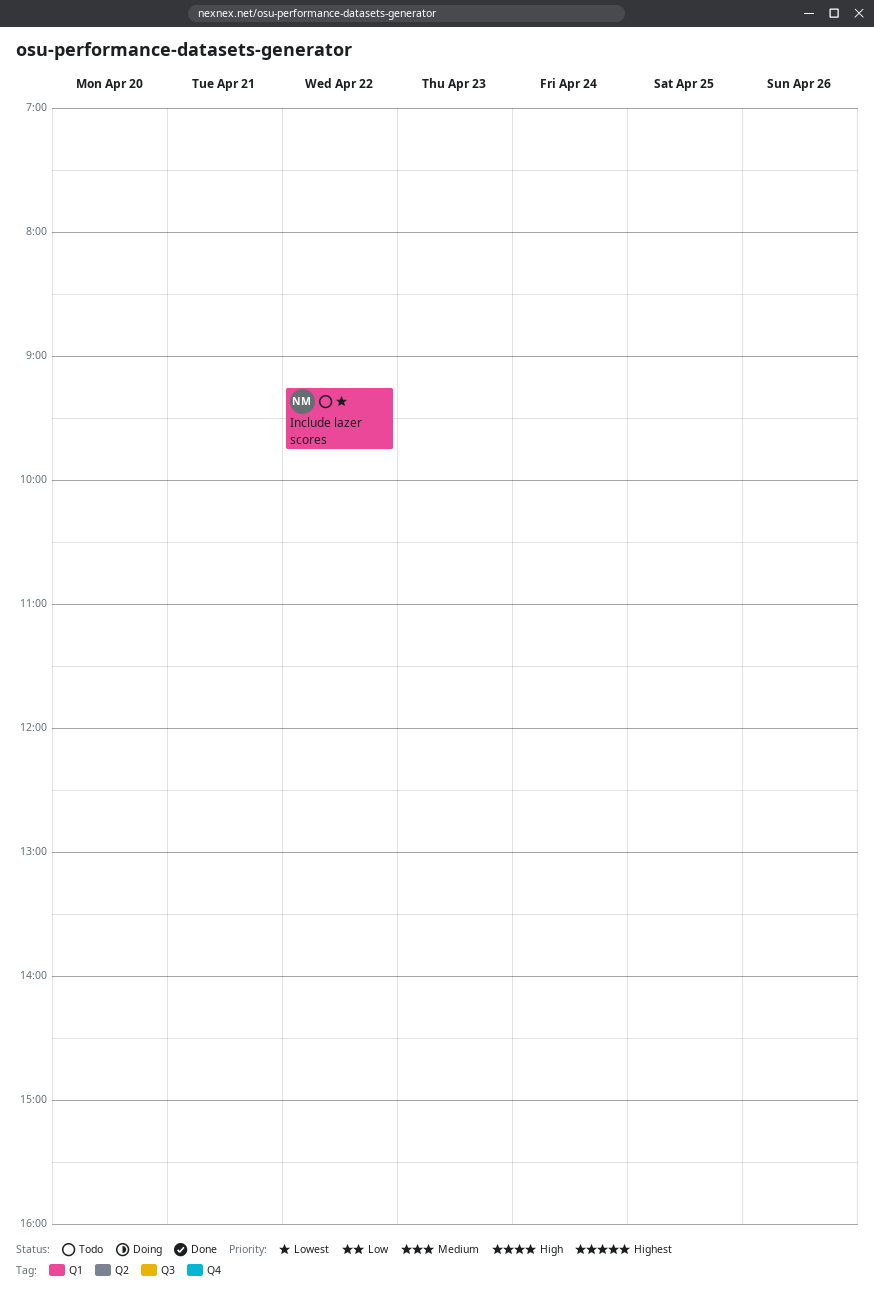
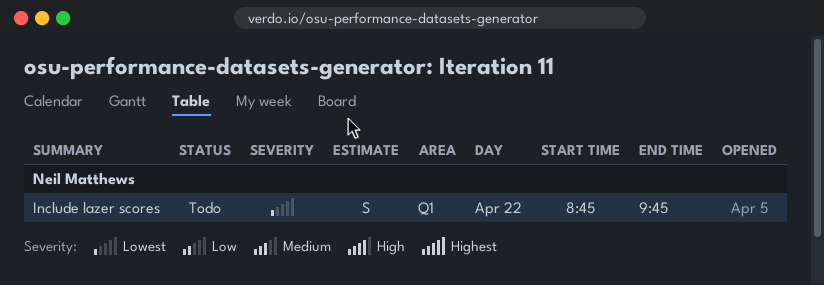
Include lazer scores, begins: 09:15 -> 08:45

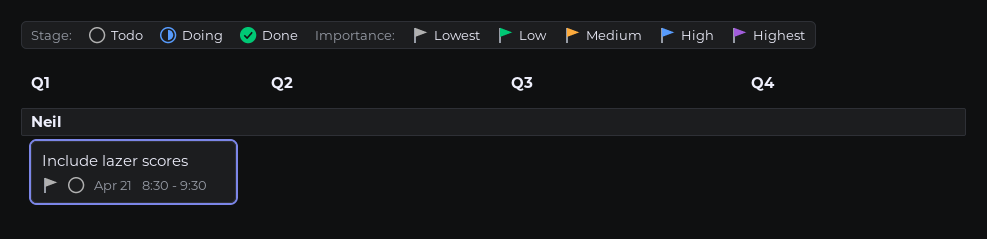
Include lazer scores, day: Apr 22 -> Apr 21
Include lazer scores, begins: 08:45 -> 08:30
Include lazer scores, ends: 09:45 -> 09:30

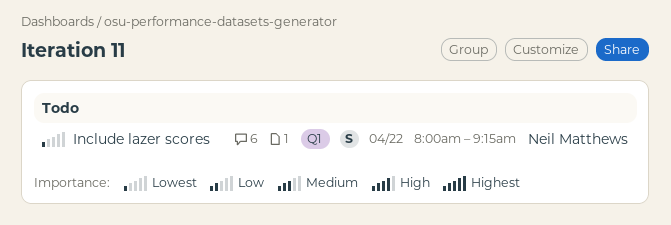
Include lazer scores, day: Apr 21 -> Apr 22
Include lazer scores, begins: 08:30 -> 08:00
Include lazer scores, ends: 09:30 -> 09:15

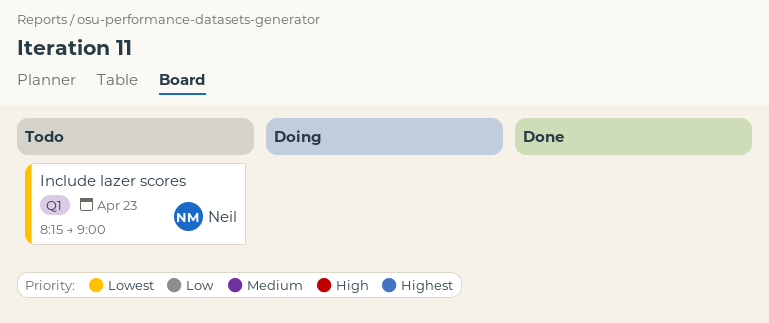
Include lazer scores, day: Apr 22 -> Apr 23
Include lazer scores, begins: 08:00 -> 08:15
Include lazer scores, ends: 09:15 -> 09:00

